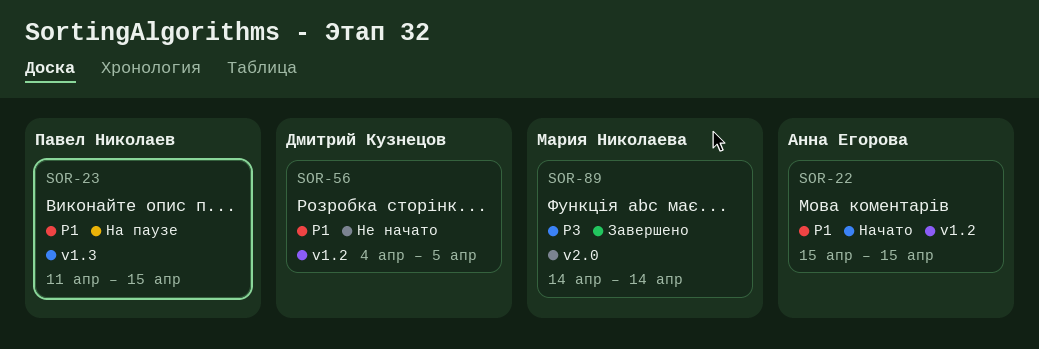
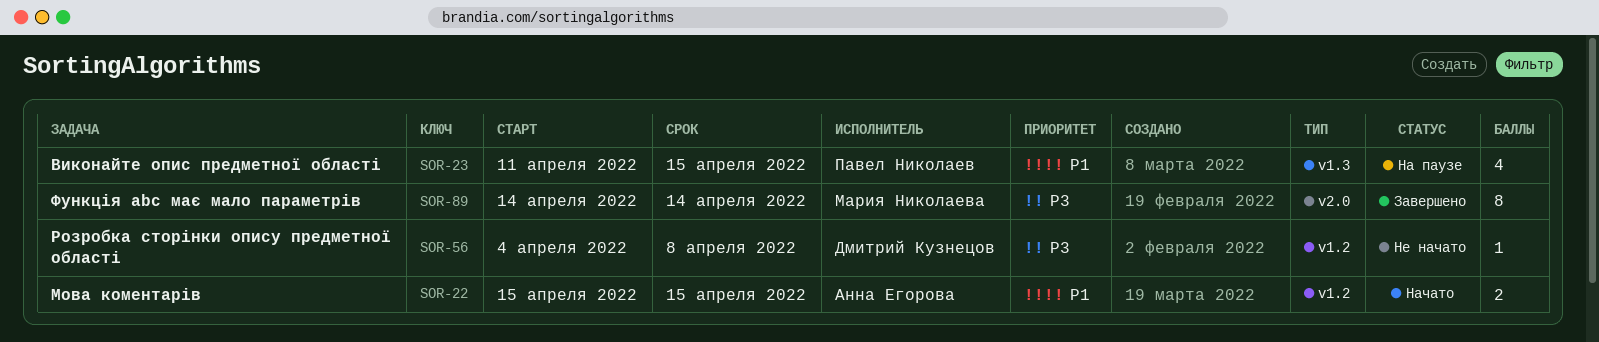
SOR-56, priority: P1 -> P3
SOR-56, due: Apr 5 -> Apr 8

